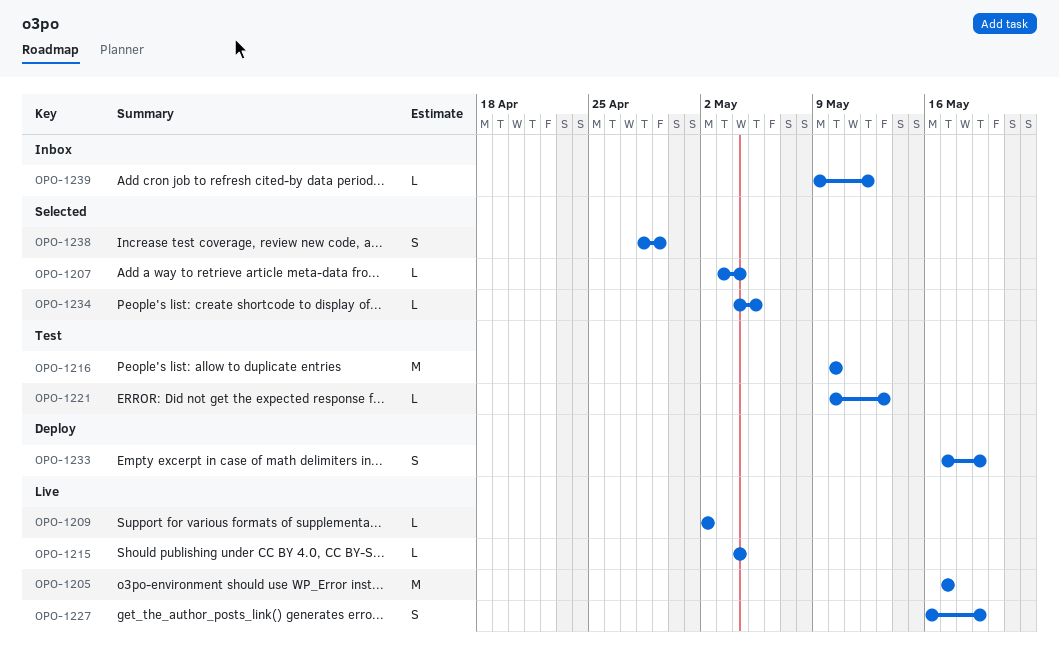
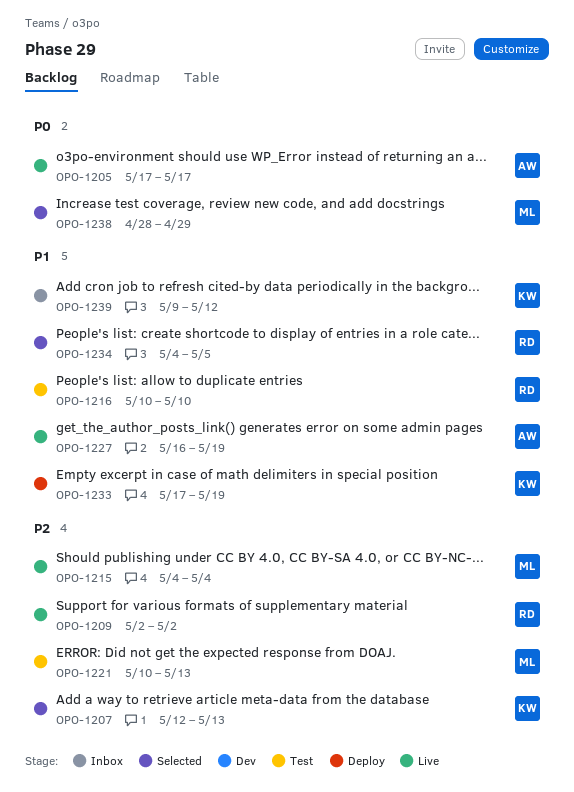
OPO-1207, start: May 3 -> May 12
OPO-1207, due: May 4 -> May 13

